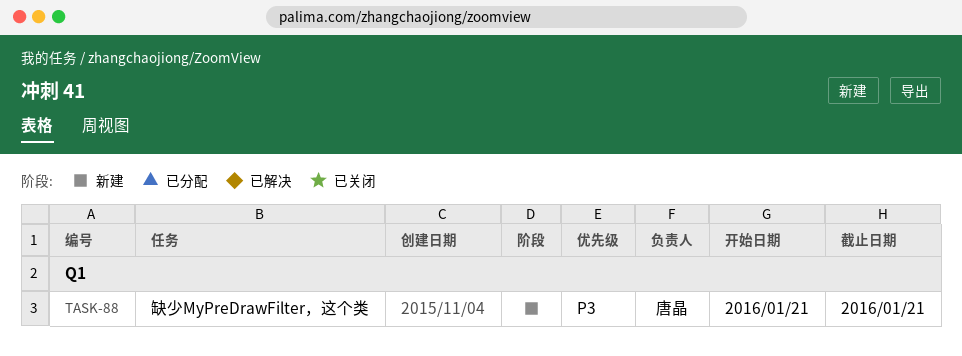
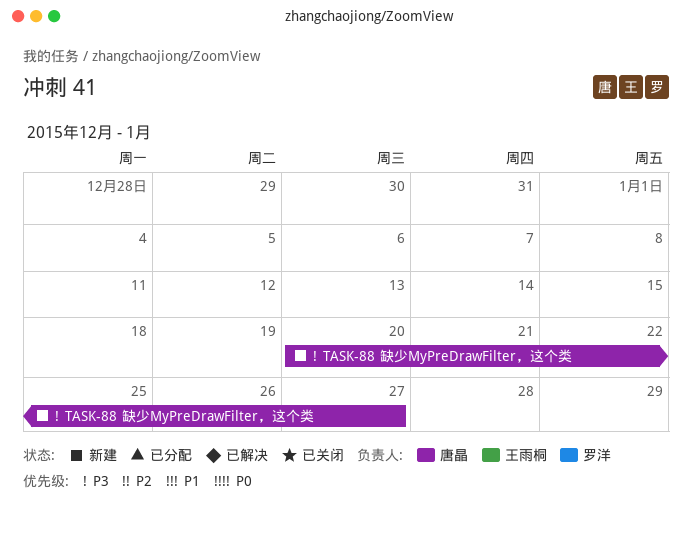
TASK-88, start: Jan 21 -> Jan 20
TASK-88, due: Jan 21 -> Jan 27

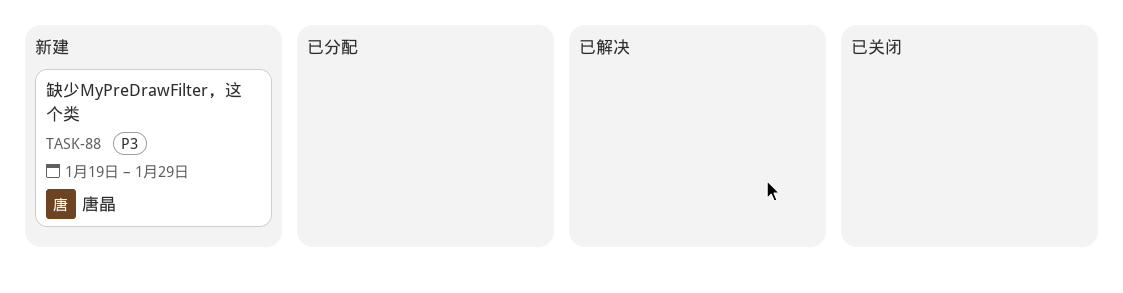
TASK-88, start: Jan 20 -> Jan 19
TASK-88, due: Jan 27 -> Jan 29

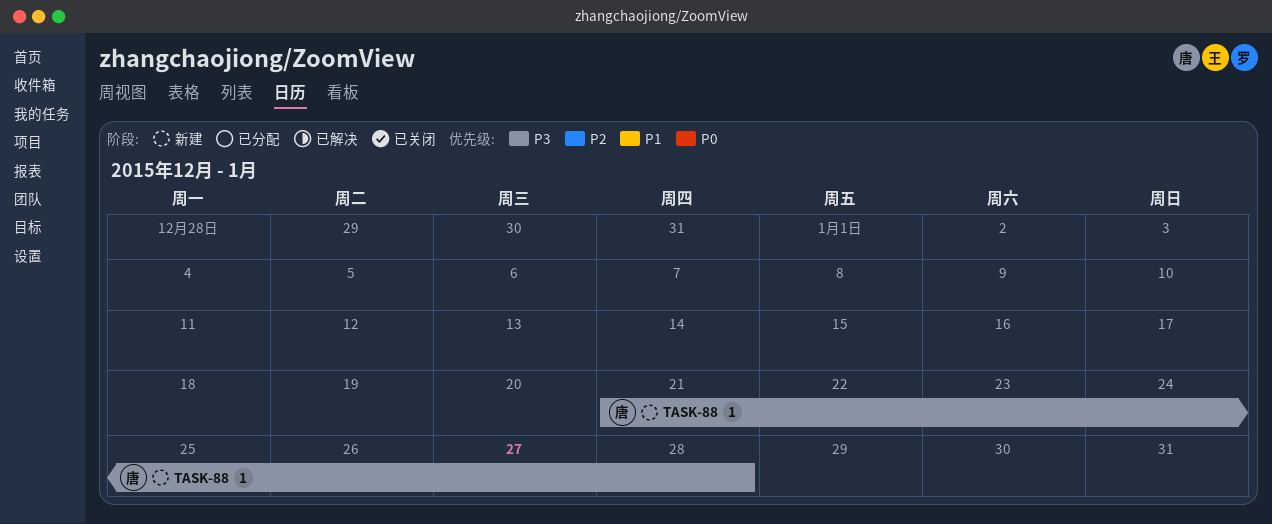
TASK-88, start: Jan 19 -> Jan 21
TASK-88, due: Jan 29 -> Jan 28

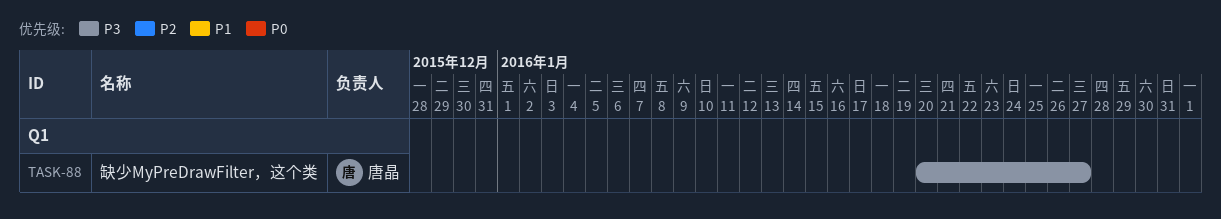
TASK-88, start: Jan 21 -> Jan 20
TASK-88, due: Jan 28 -> Jan 27

